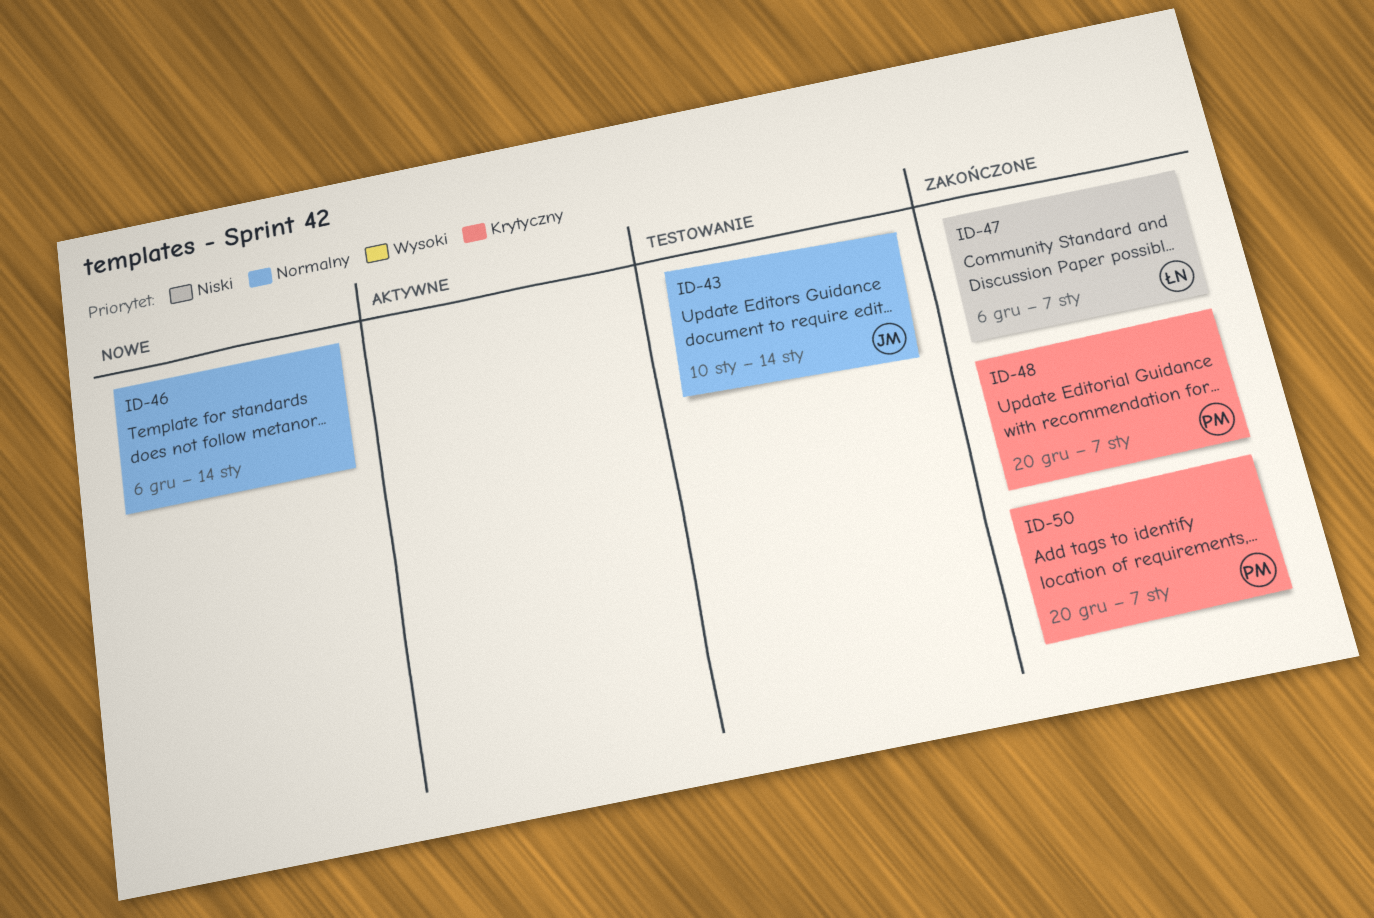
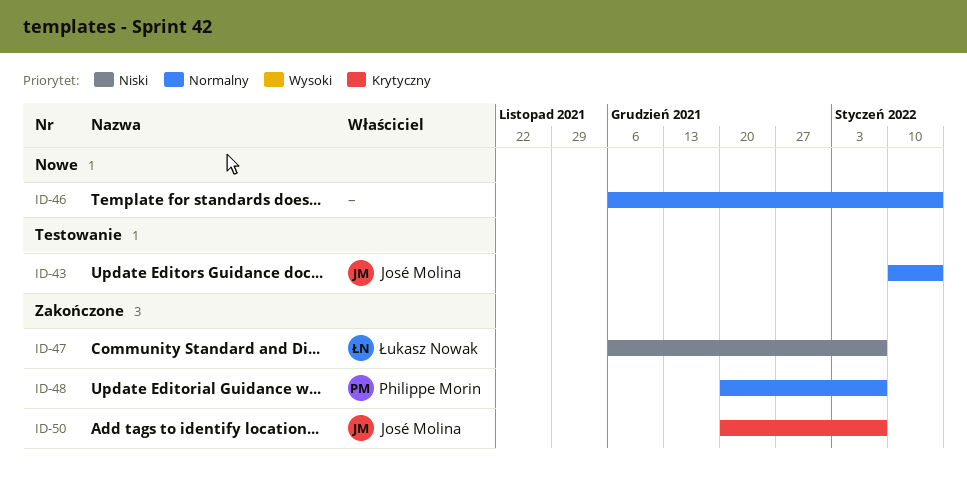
ID-48, priority: Krytyczny -> Normalny
ID-50, owner: Philippe Morin -> José Molina

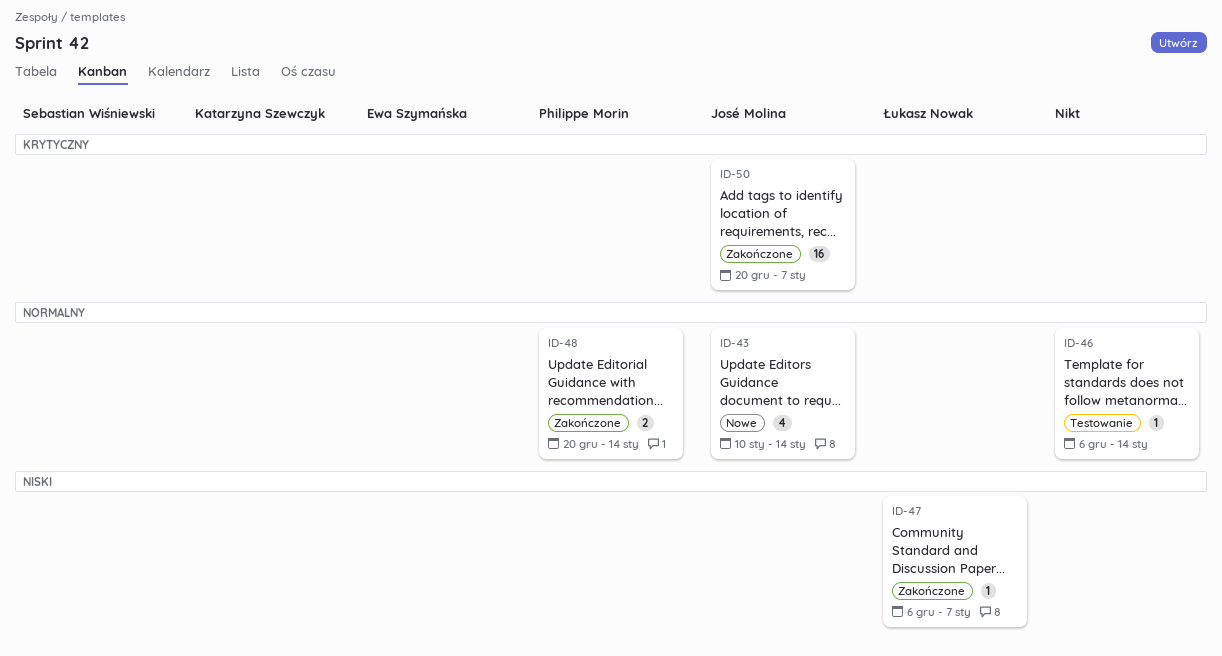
ID-43, status: Testowanie -> Nowe
ID-46, status: Nowe -> Testowanie
ID-48, due: Jan 7 -> Jan 14

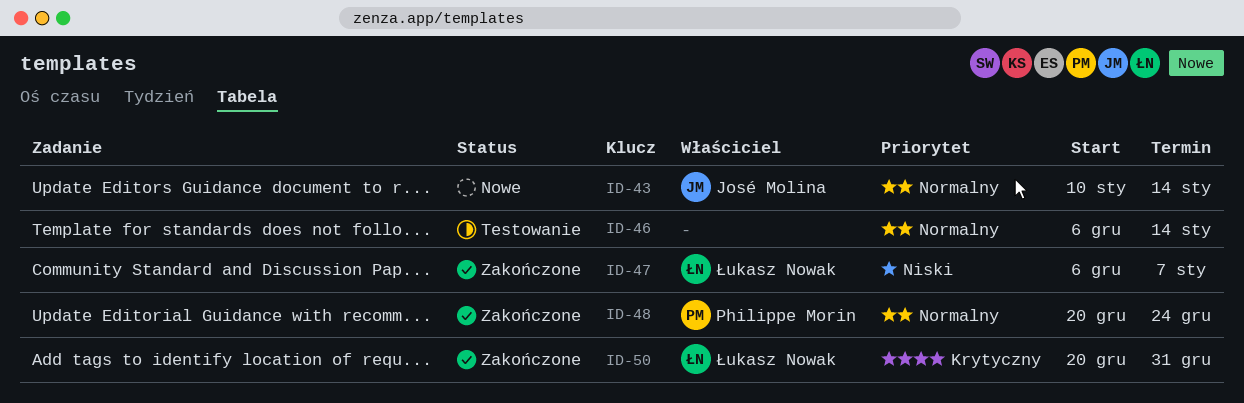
ID-48, due: Jan 14 -> Dec 24
ID-50, owner: José Molina -> Łukasz Nowak
ID-50, due: Jan 7 -> Dec 31

